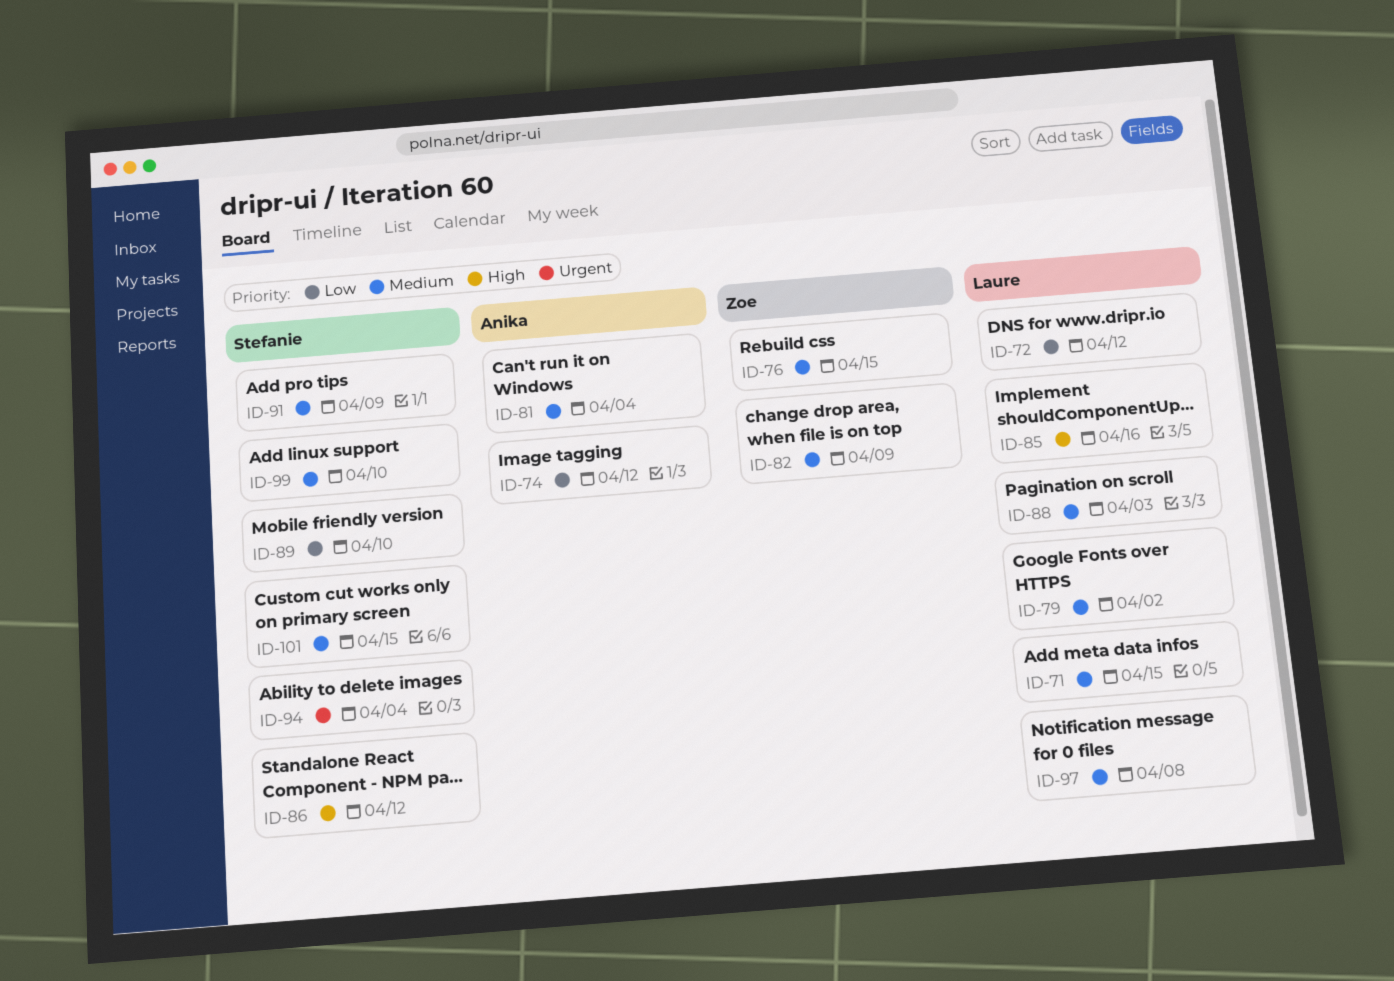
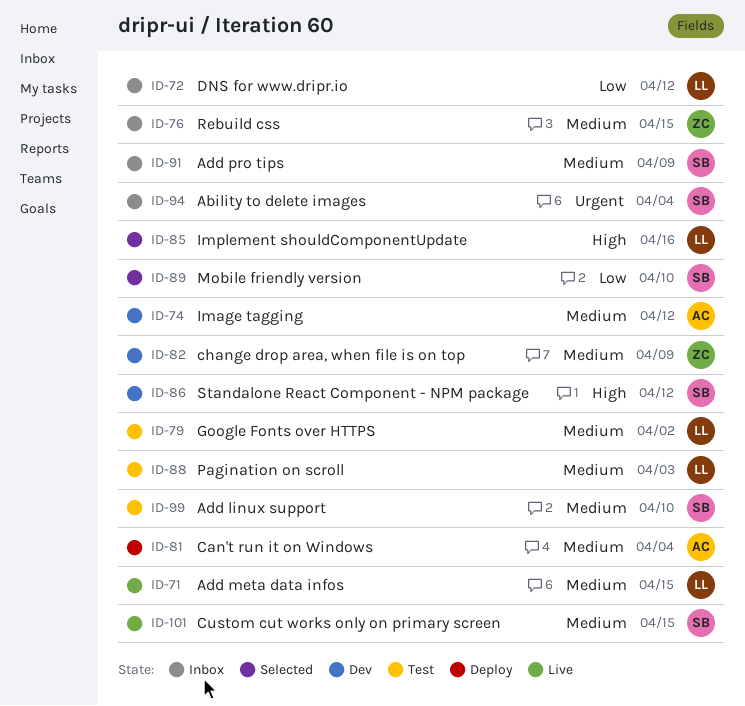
ID-74, priority: Low -> Medium
ID-97: present -> none

